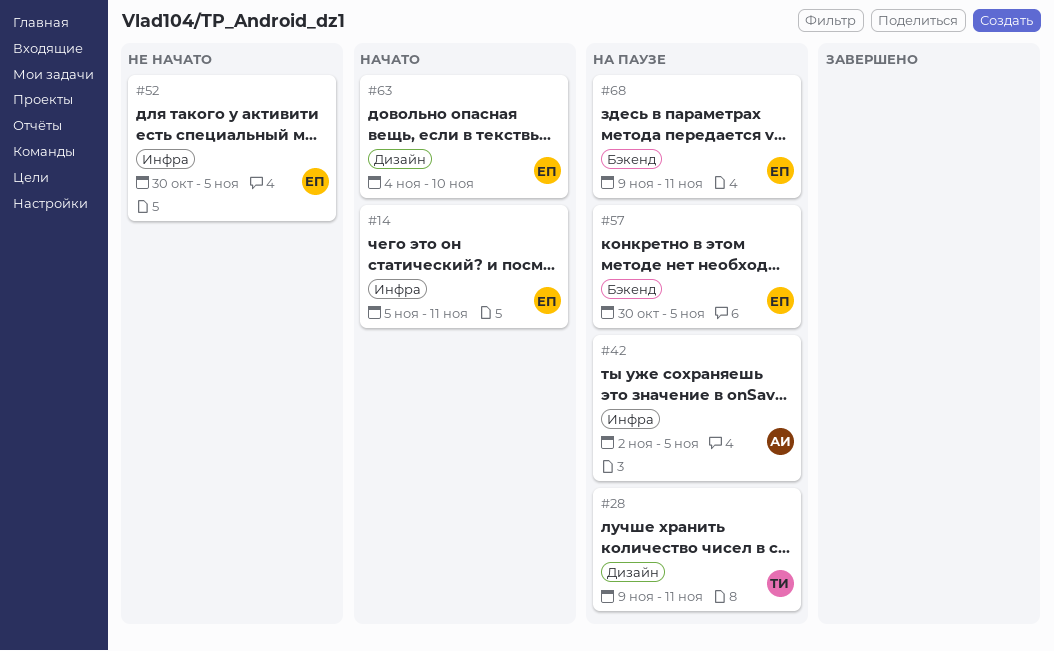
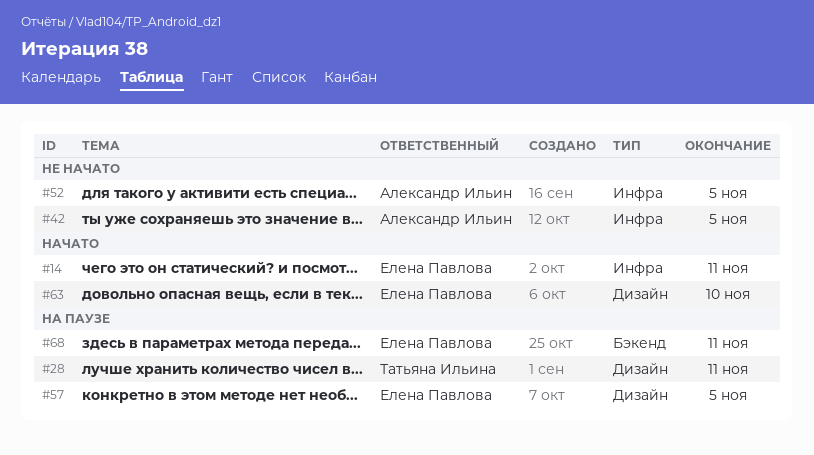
#42, status: На паузе -> Не начато
#52, owner: Елена Павлова -> Александр Ильин
#57, label: Бэкенд -> Дизайн

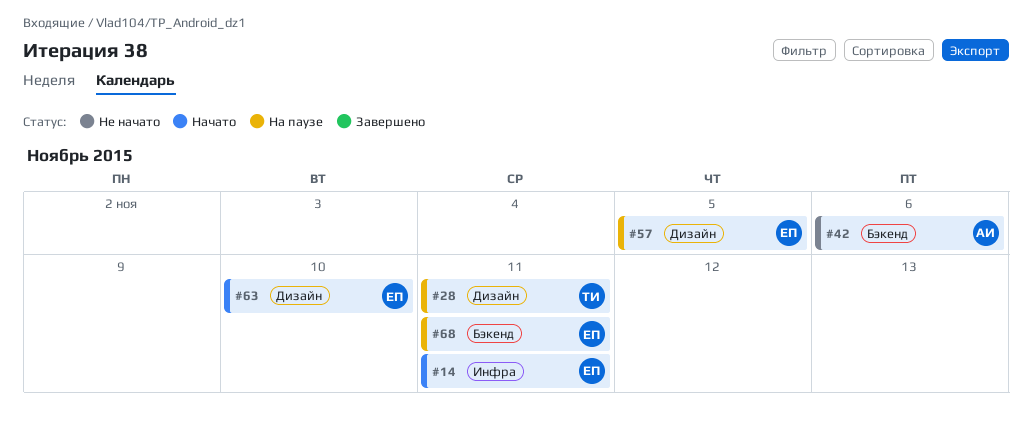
#42, label: Инфра -> Бэкенд
#42, due: Nov 5 -> Nov 6
#52: present -> none

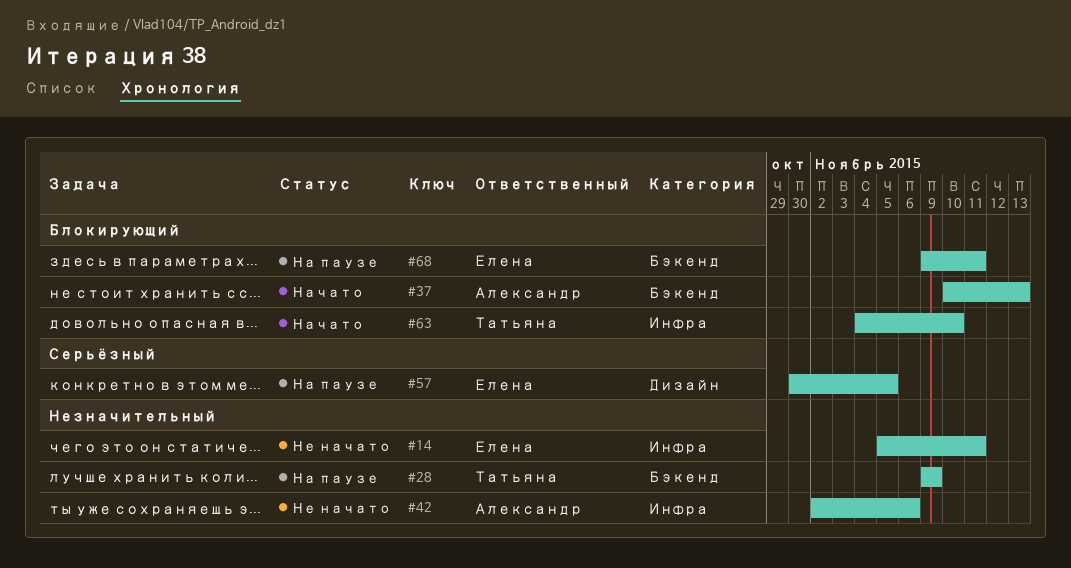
#14, status: Начато -> Не начато
#28, label: Дизайн -> Бэкенд
#28, due: Nov 11 -> Nov 9
#37: none -> present
#42, label: Бэкенд -> Инфра
#63, owner: Елена -> Татьяна
#63, label: Дизайн -> Инфра

